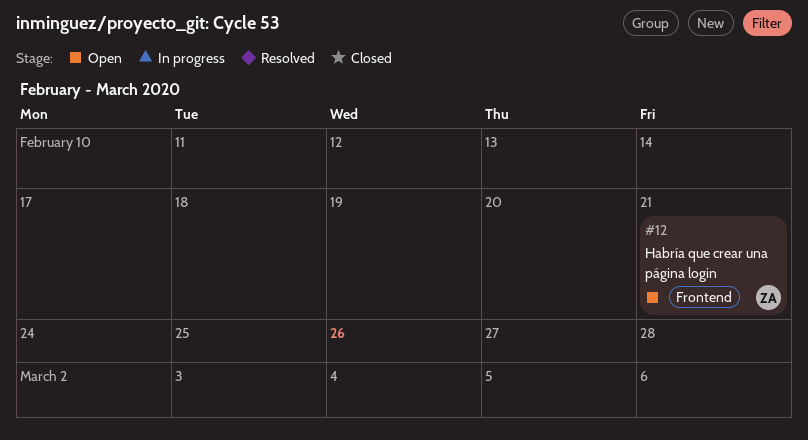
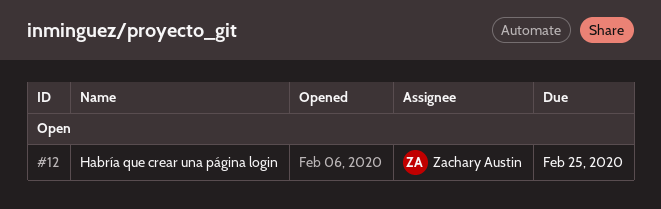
#12, due: Feb 21 -> Feb 25

